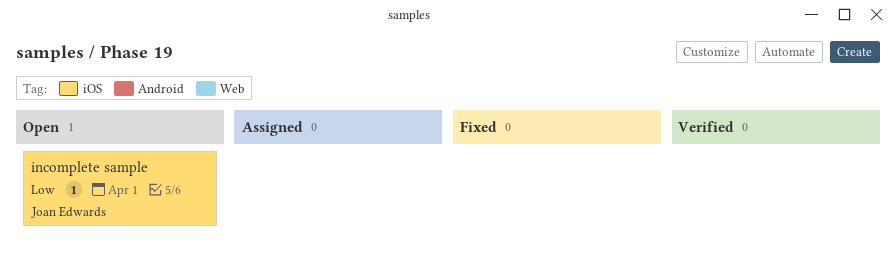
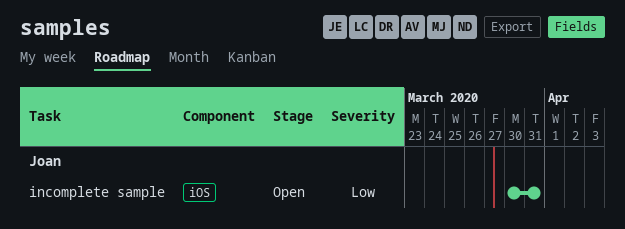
incomplete sample, due: Apr 1 -> Mar 31

